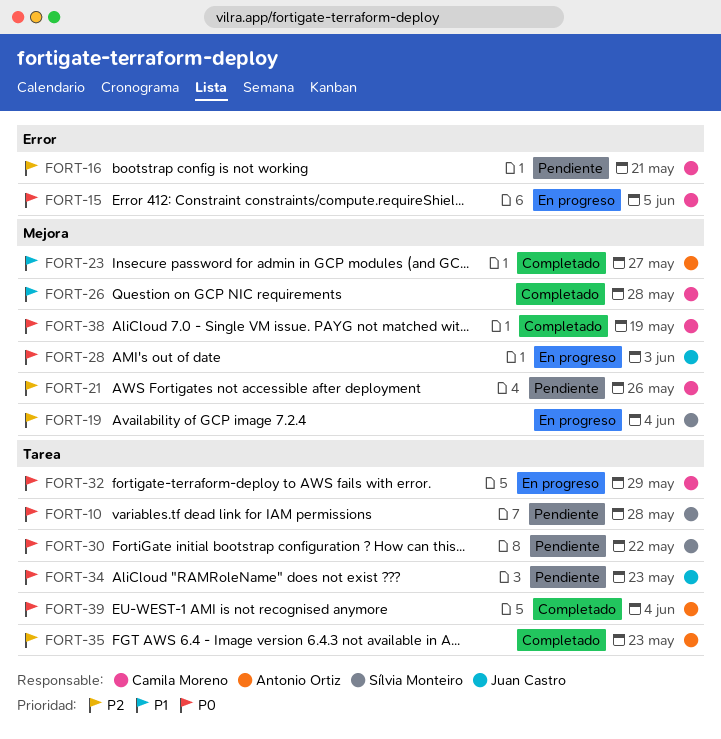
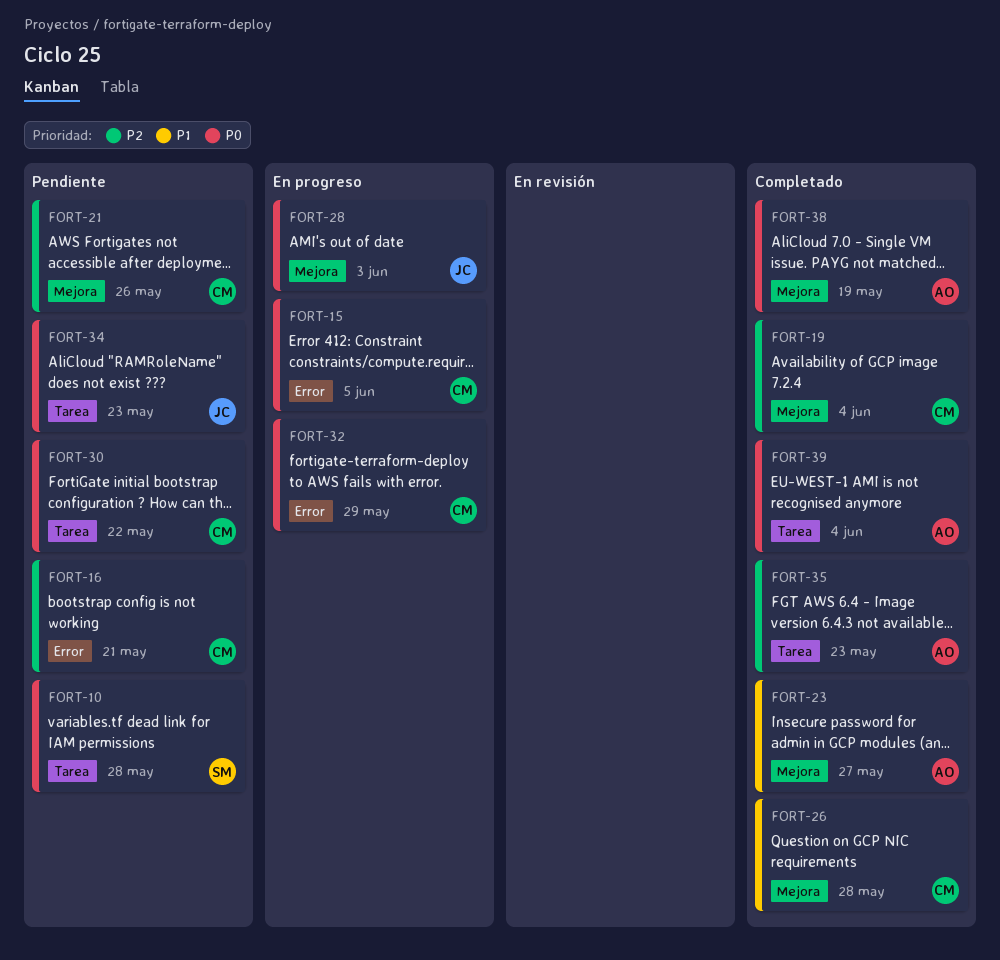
FORT-19, status: En progreso -> Completado
FORT-19, owner: Sílvia Monteiro -> Camila Moreno
FORT-30, owner: Sílvia Monteiro -> Camila Moreno
FORT-32, label: Tarea -> Error
FORT-38, owner: Camila Moreno -> Antonio Ortiz

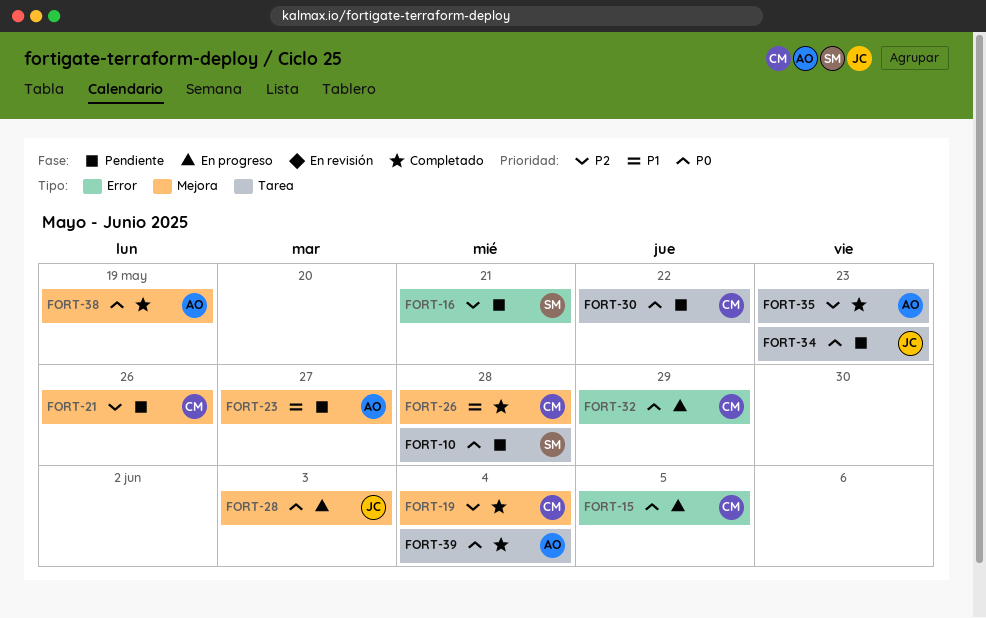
FORT-16, owner: CM -> SM
FORT-23, status: Completado -> Pendiente

